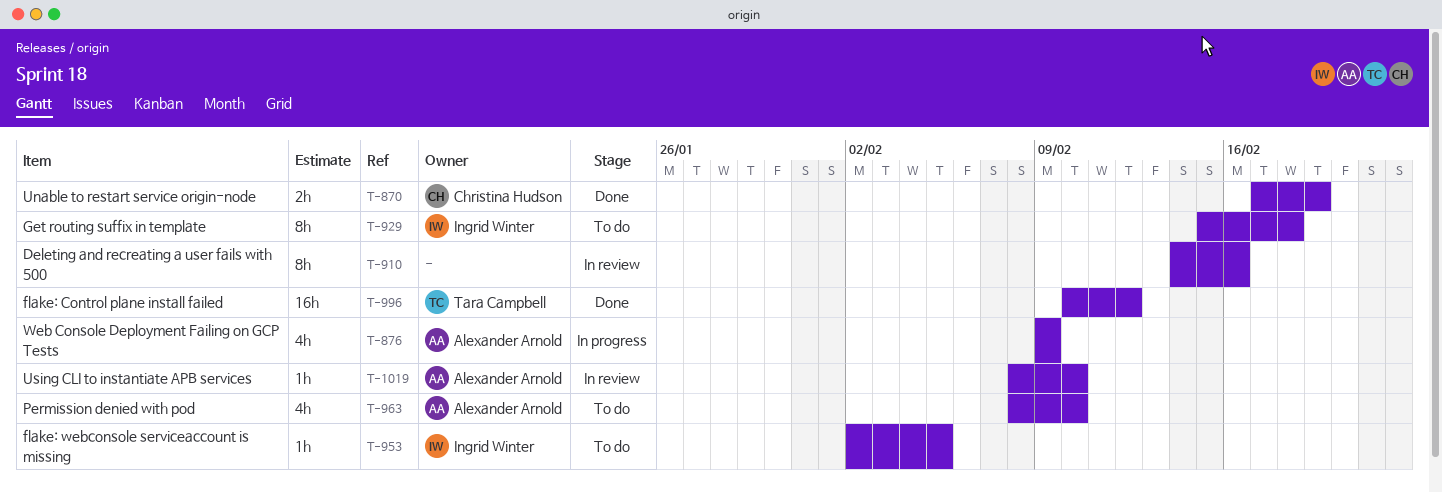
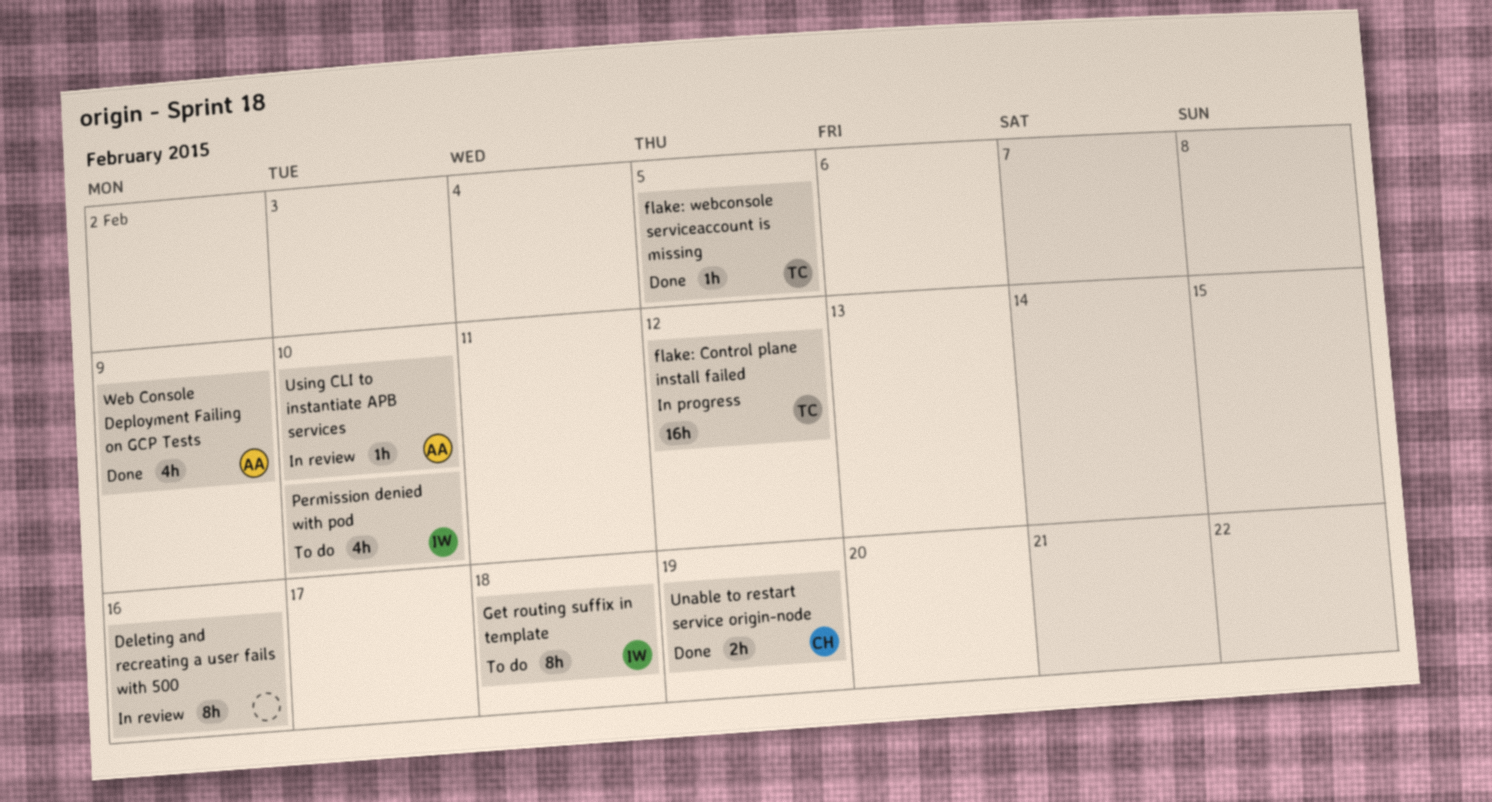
flake: Control plane install failed, status: Done -> In progress
flake: webconsole serviceaccount is missing, status: To do -> Done
flake: webconsole serviceaccount is missing, owner: Ingrid Winter -> Tara Campbell
Permission denied with pod, owner: Alexander Arnold -> Ingrid Winter
Web Console Deployment Failing on GCP Tests, status: In progress -> Done

